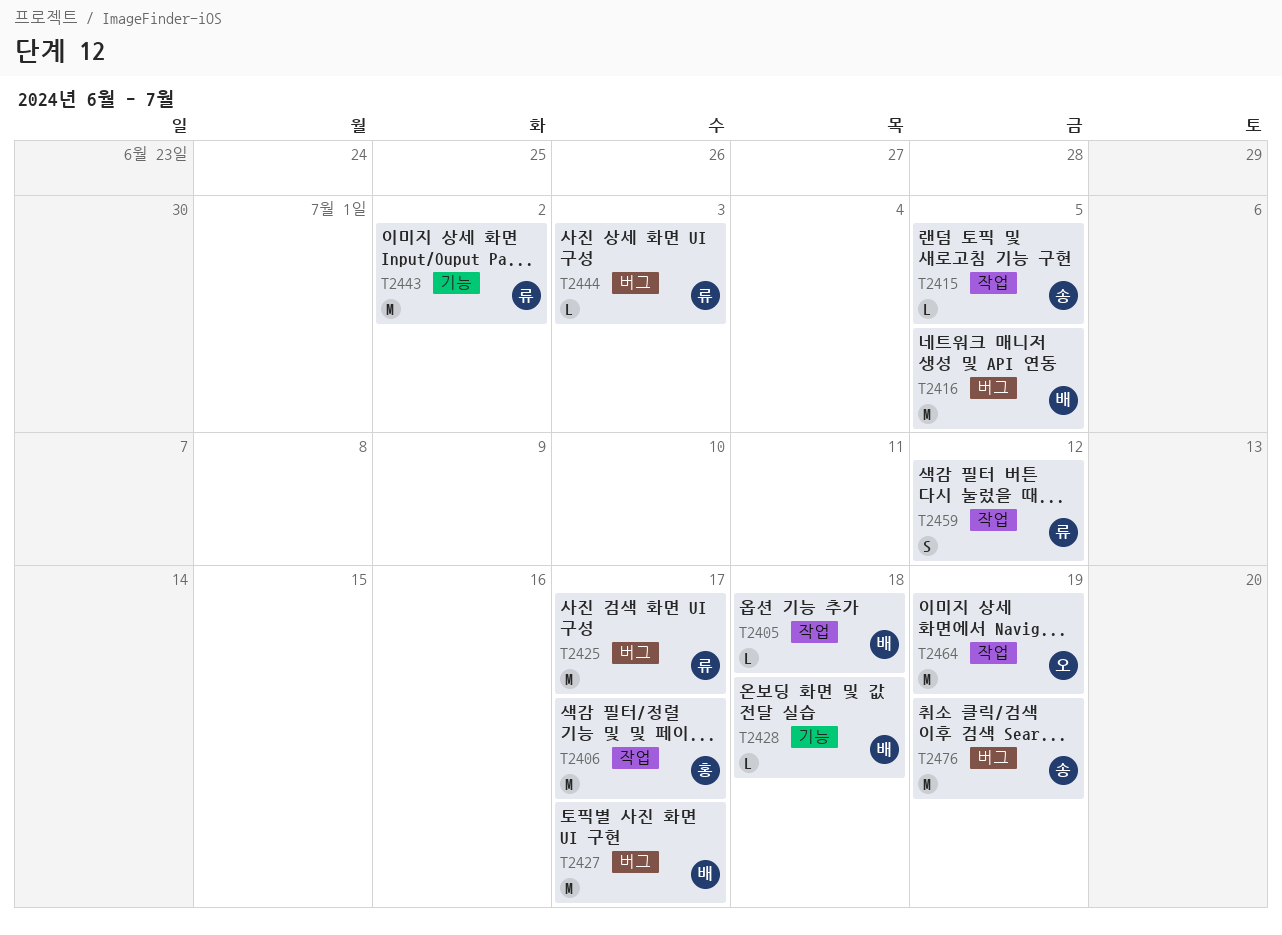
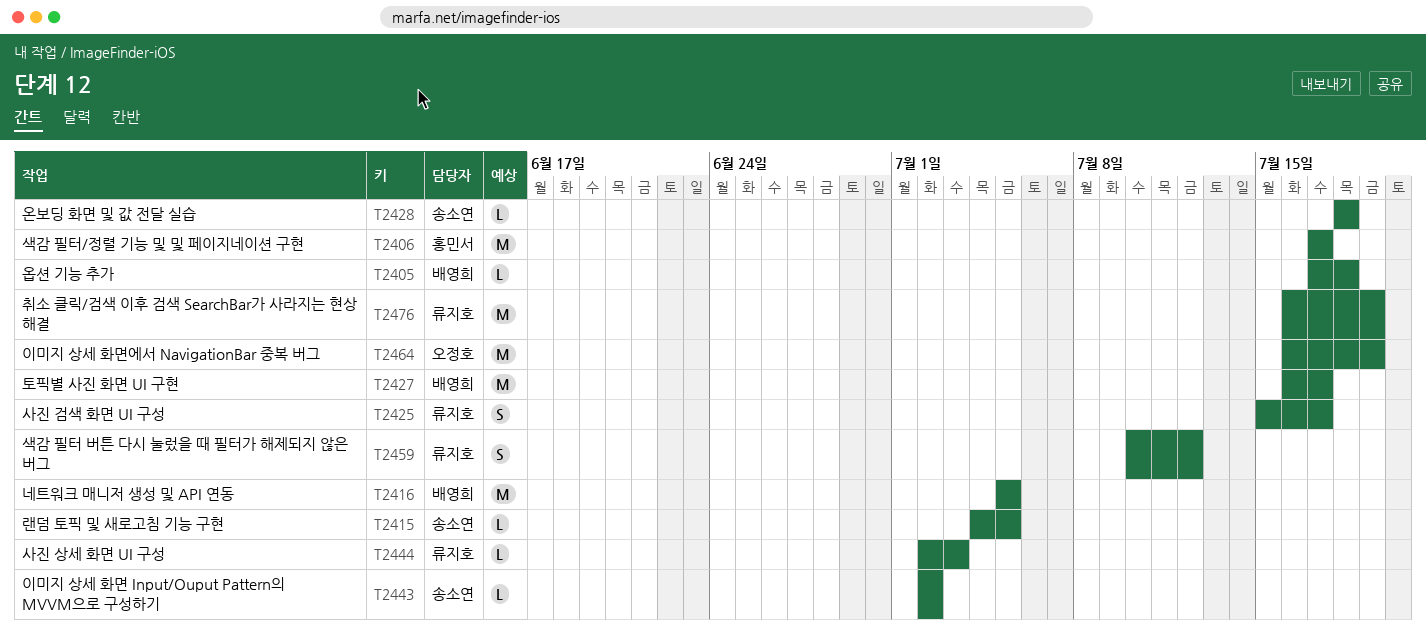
T2425, estimate: M -> S
T2428, owner: 배영희 -> 송소연
T2443, owner: 류지호 -> 송소연
T2443, estimate: M -> L
T2476, owner: 송소연 -> 류지호

